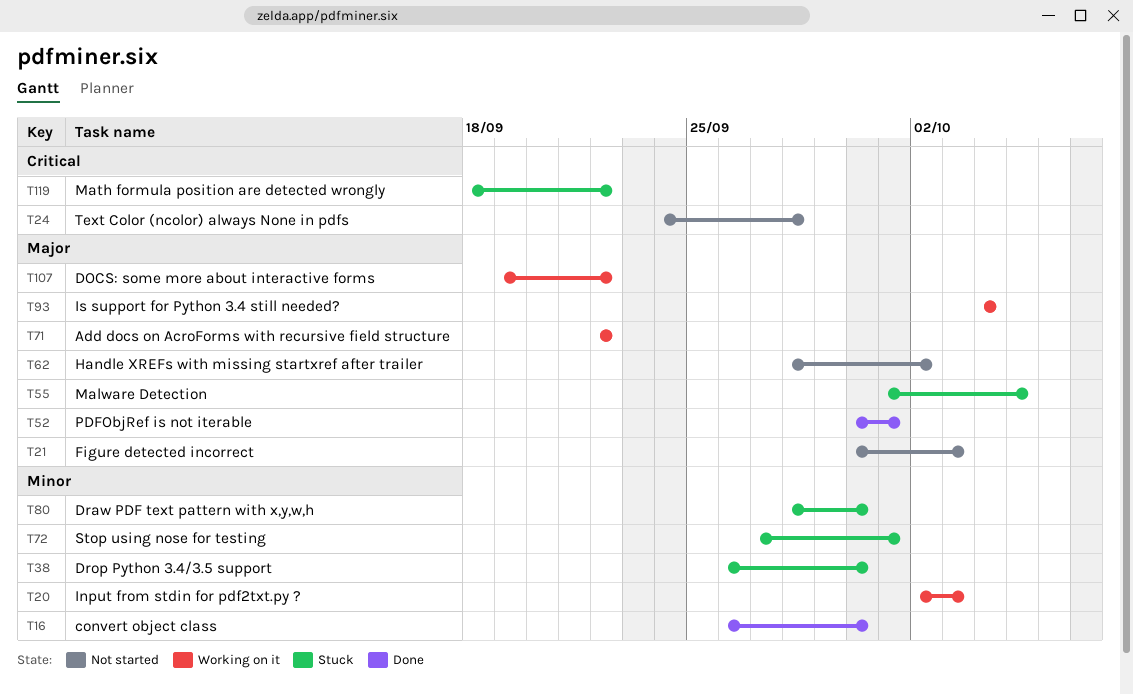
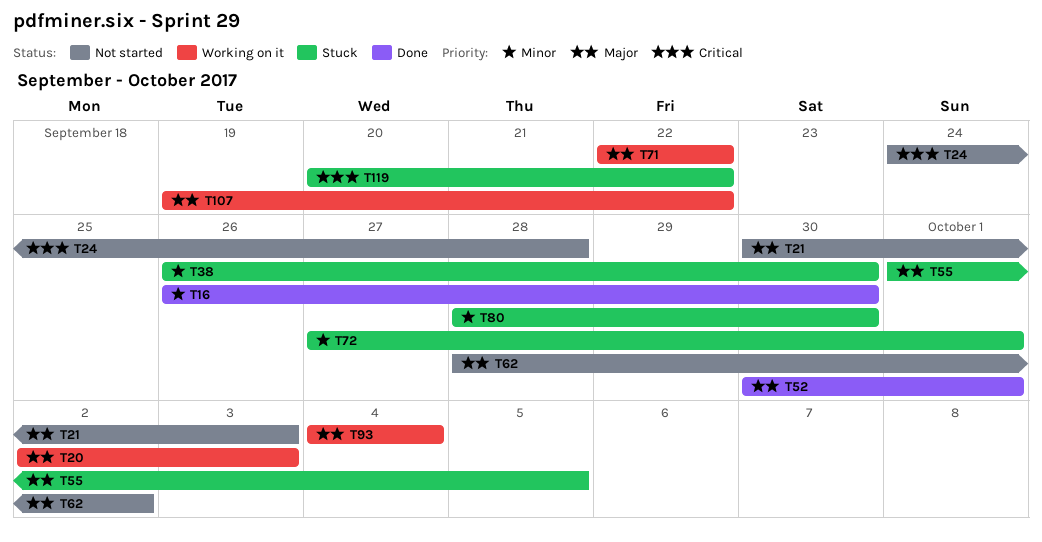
T20, priority: Minor -> Major
T119, start: Sep 18 -> Sep 20

